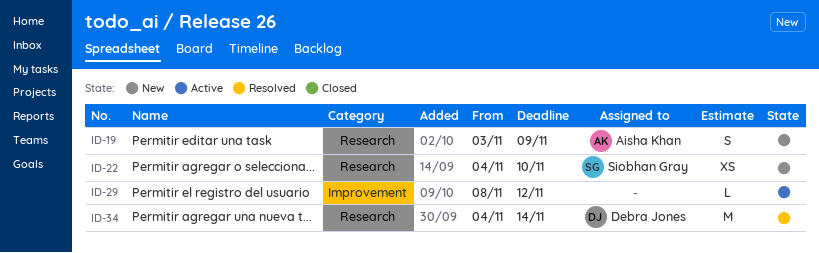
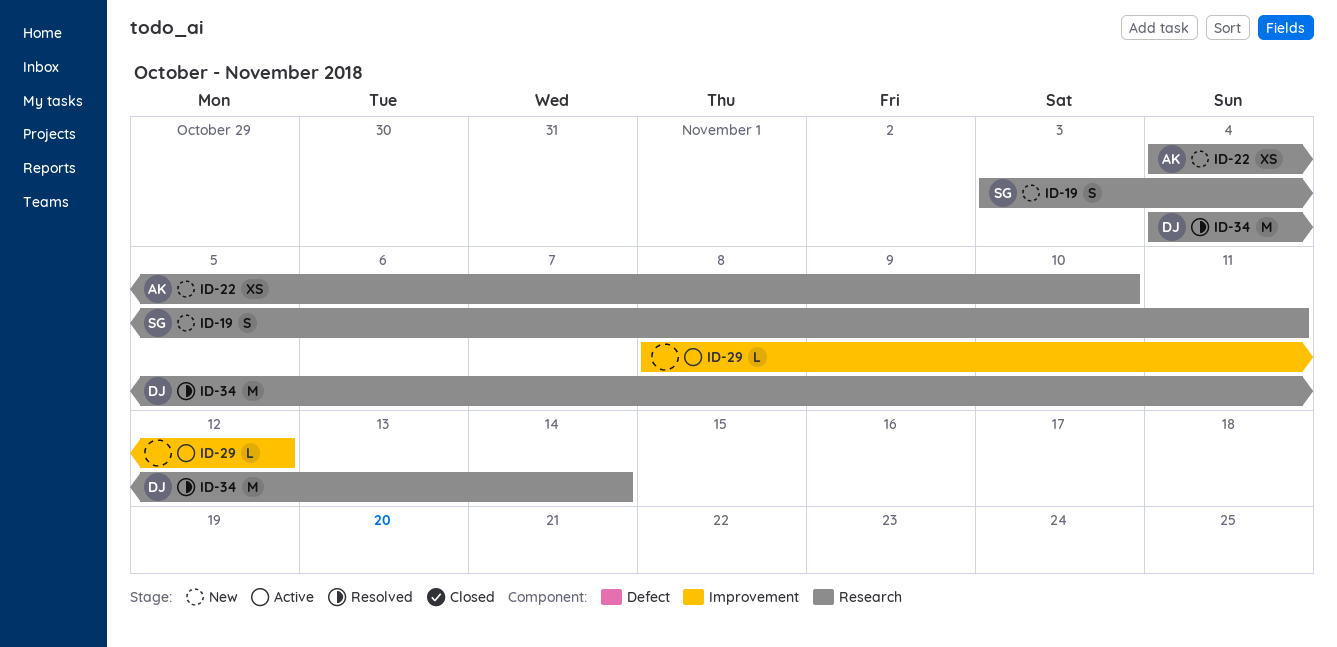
ID-19, owner: Aisha Khan -> Siobhan Gray
ID-19, due: Nov 9 -> Nov 11
ID-22, owner: Siobhan Gray -> Aisha Khan

